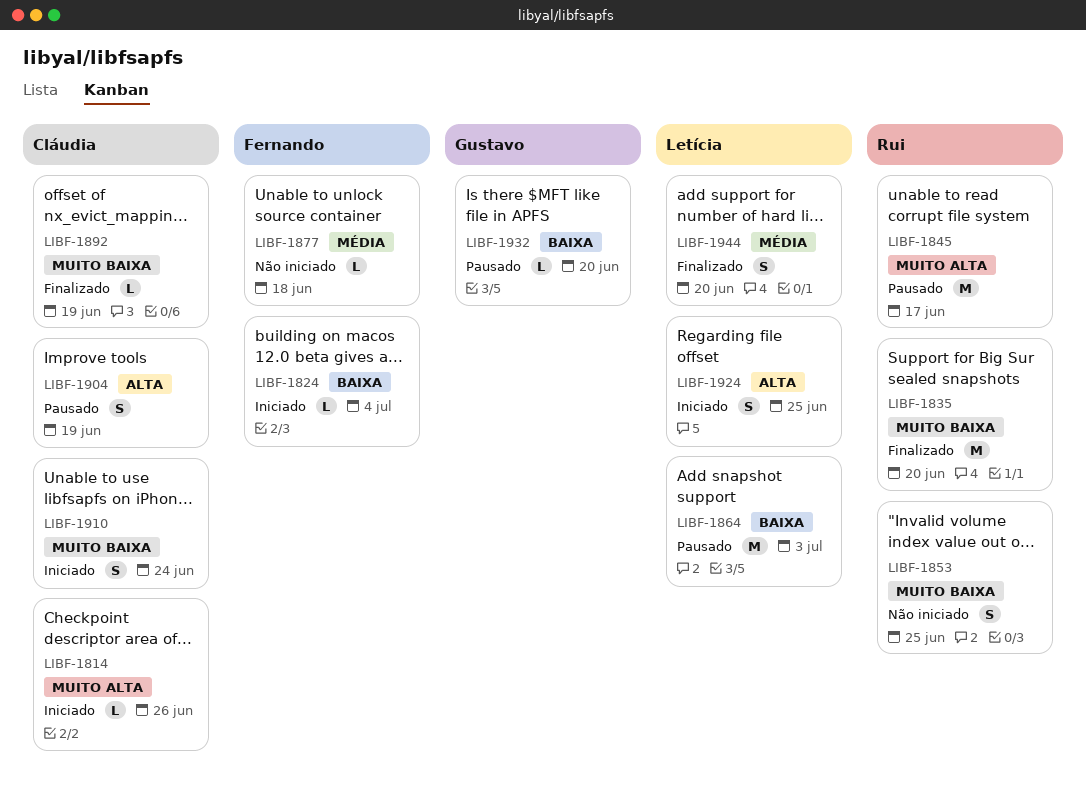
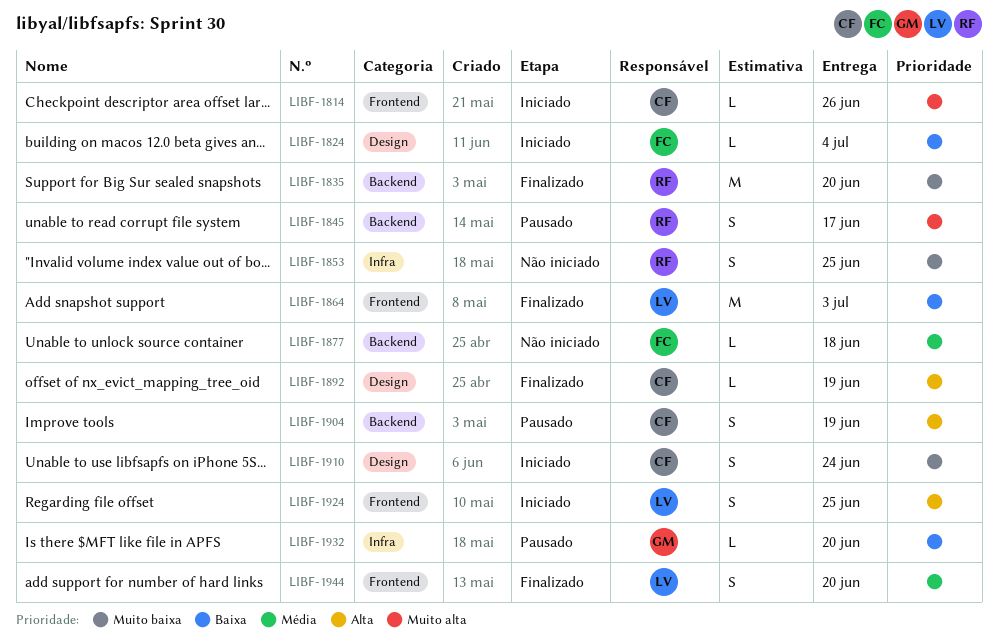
LIBF-1845, estimate: M -> S
LIBF-1864, status: Pausado -> Finalizado
LIBF-1892, priority: Muito baixa -> Alta

